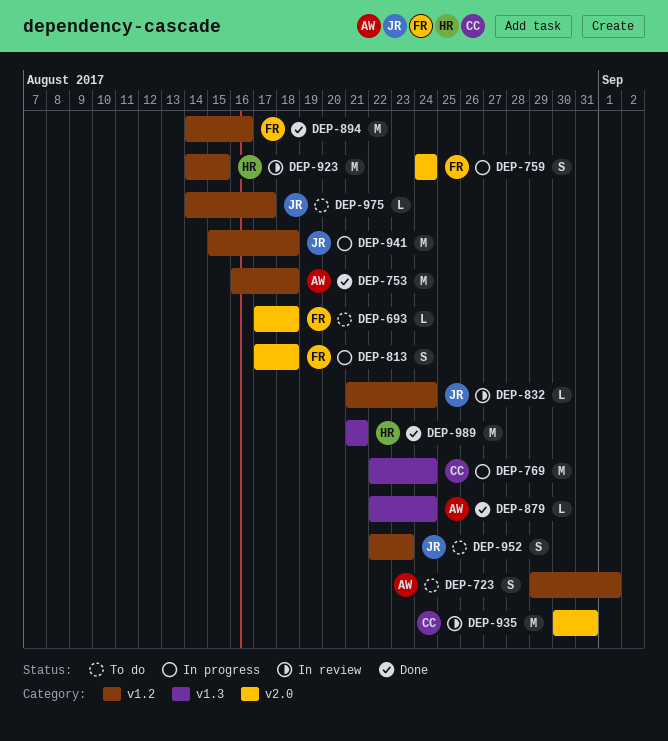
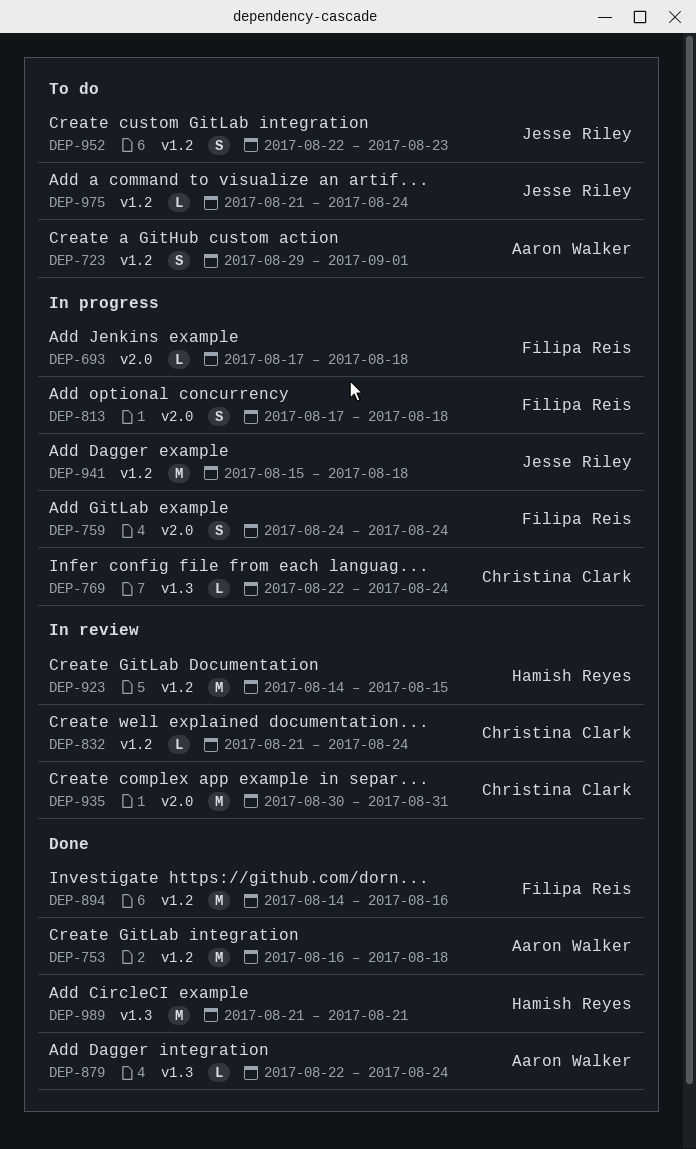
DEP-693, status: To do -> In progress
DEP-769, estimate: M -> L
DEP-832, owner: Jesse Riley -> Christina Clark
DEP-975, start: Aug 14 -> Aug 21
DEP-975, due: Aug 17 -> Aug 24

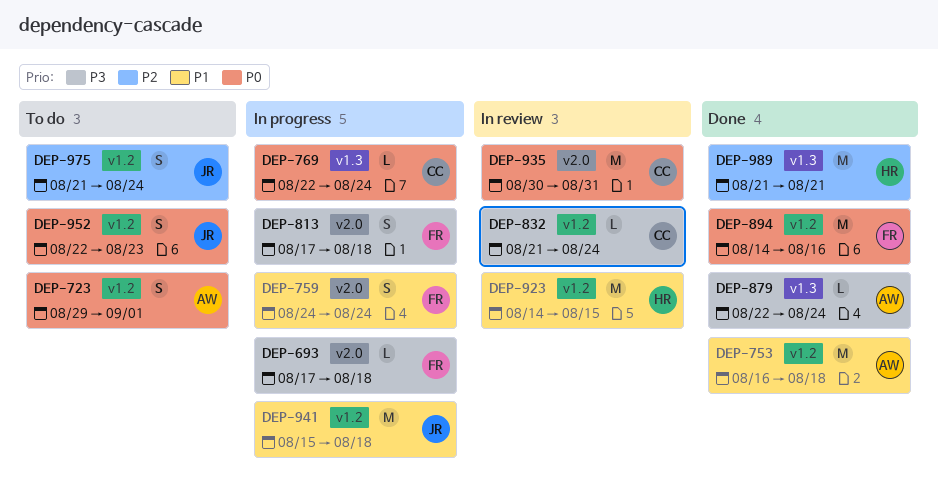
DEP-975, estimate: L -> S

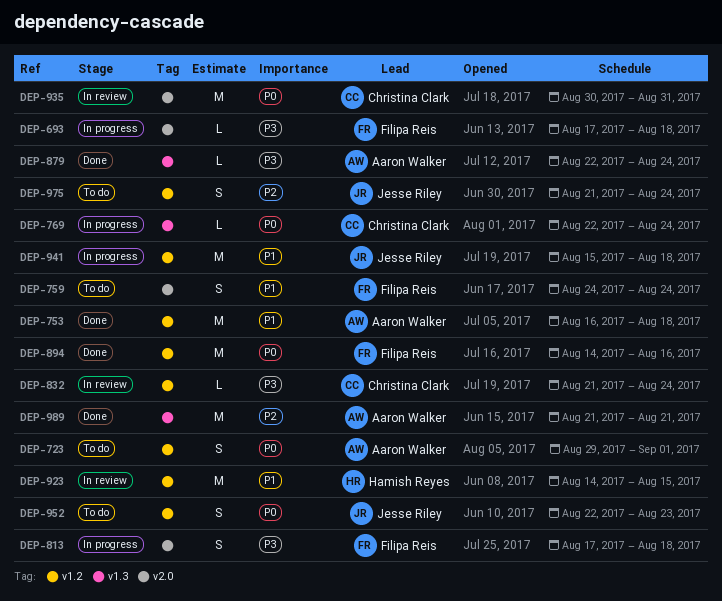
DEP-759, status: In progress -> To do
DEP-989, owner: Hamish Reyes -> Aaron Walker

